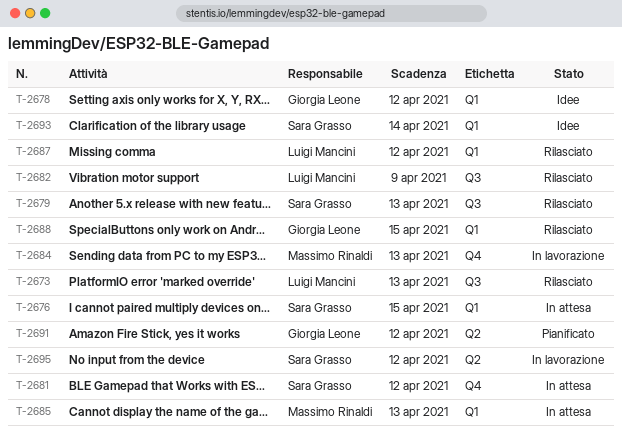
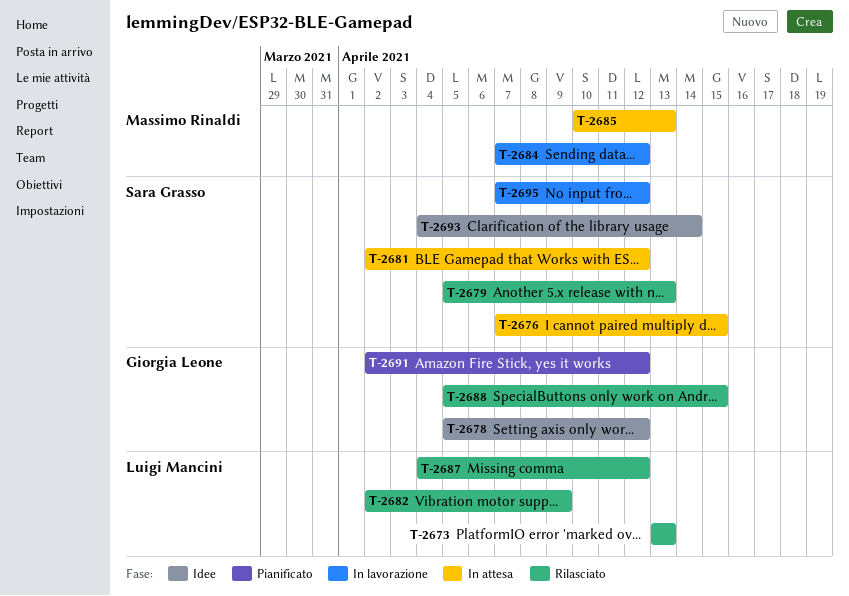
T-2684, due: Apr 13 -> Apr 12

